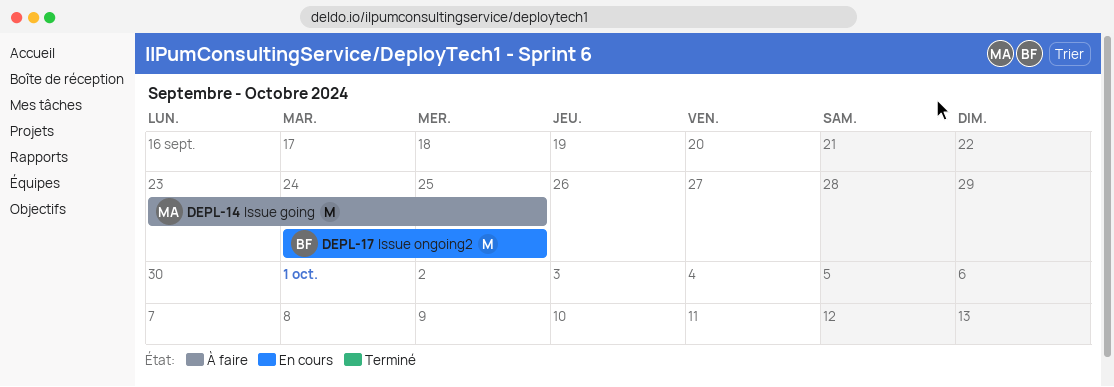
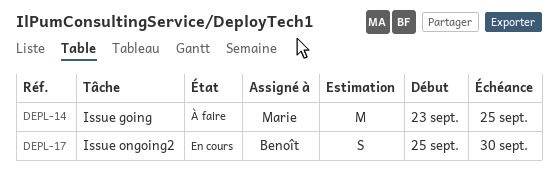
DEPL-17, estimate: M -> S
DEPL-17, start: Sep 24 -> Sep 25
DEPL-17, due: Sep 25 -> Sep 30

